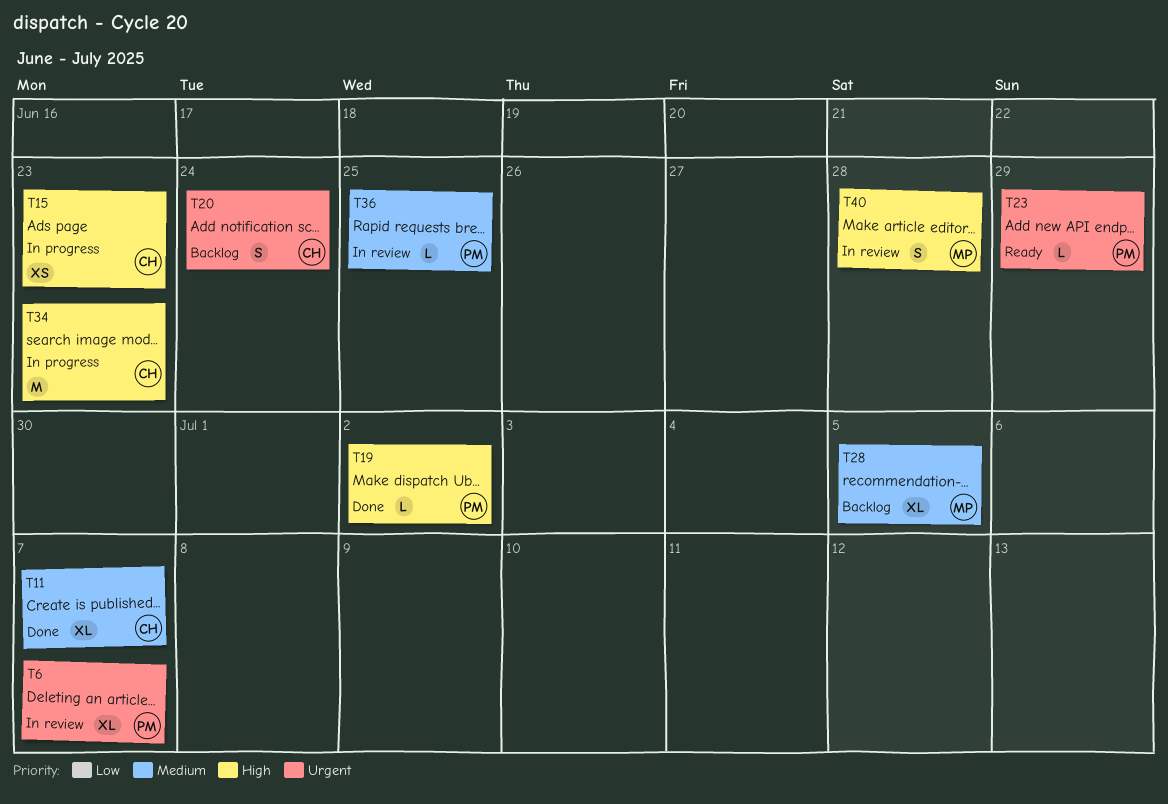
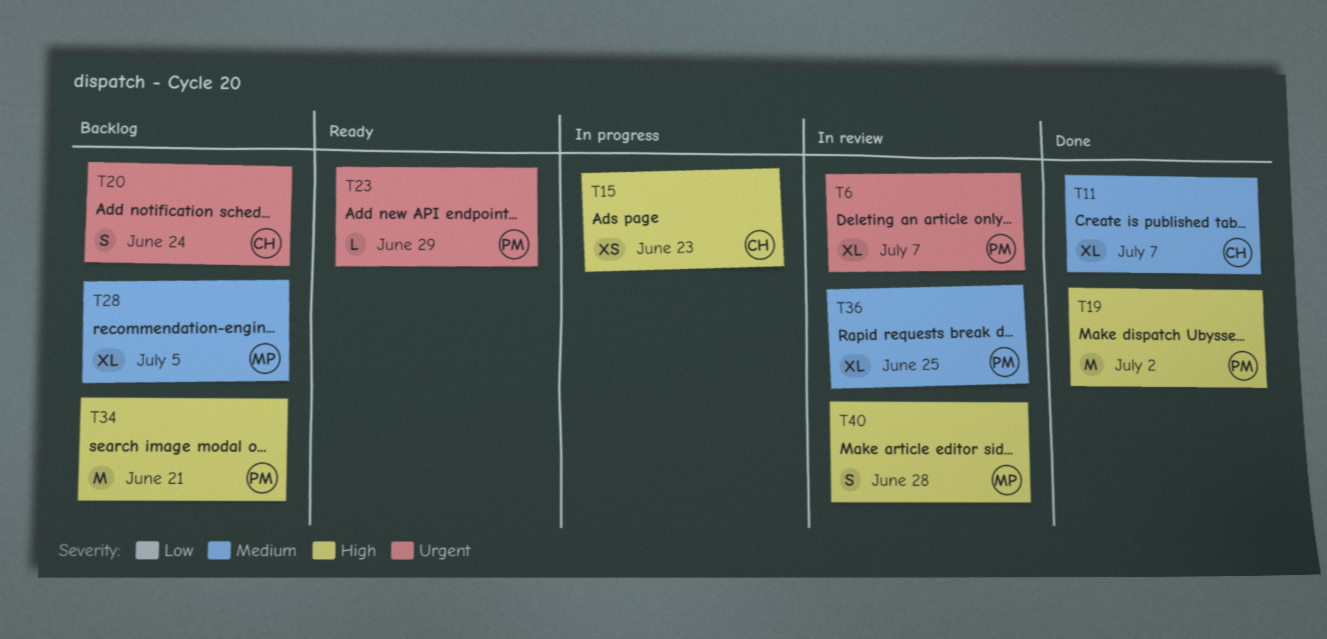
T19, estimate: L -> M
T34, status: In progress -> Backlog
T34, owner: CH -> PM
T34, due: Jun 23 -> Jun 21
T36, estimate: L -> XL

